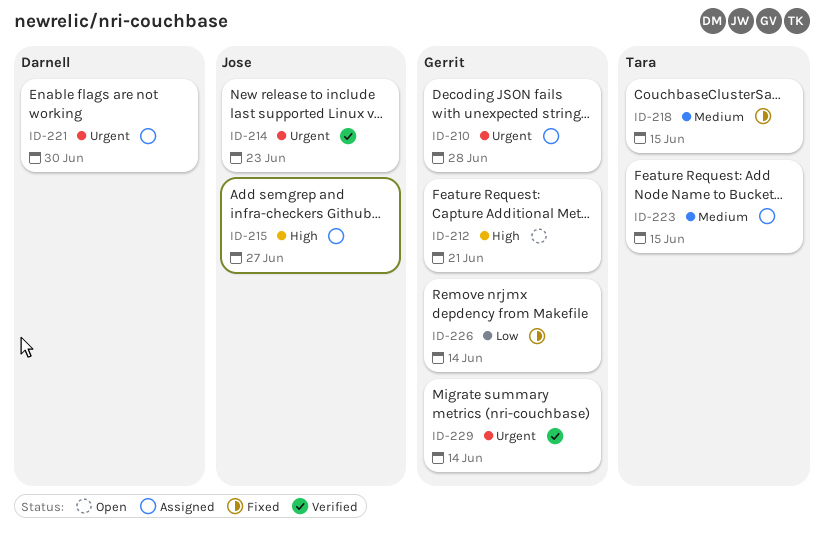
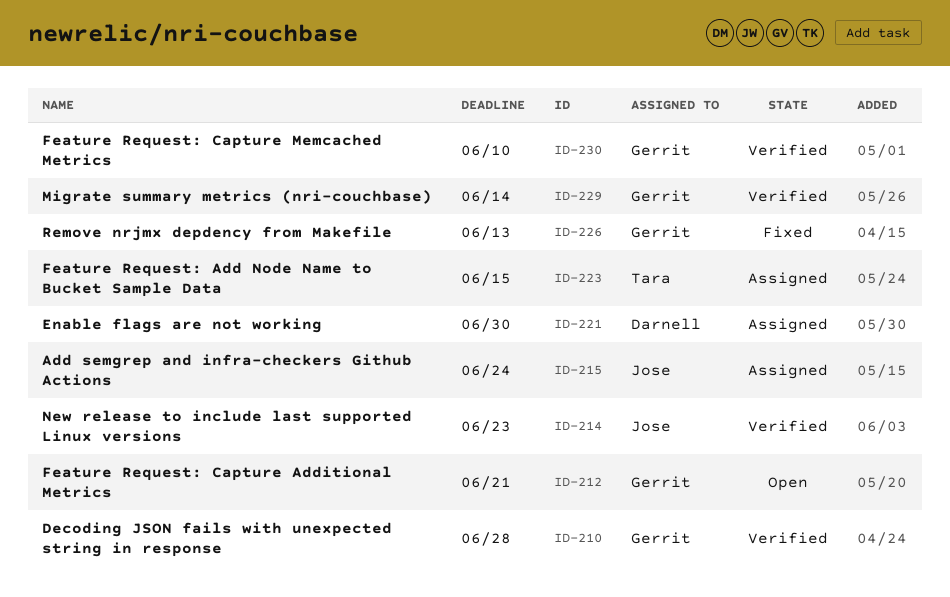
ID-210, status: Assigned -> Verified
ID-215, due: Jun 27 -> Jun 24
ID-218: present -> none
ID-226, due: Jun 14 -> Jun 13
ID-230: none -> present

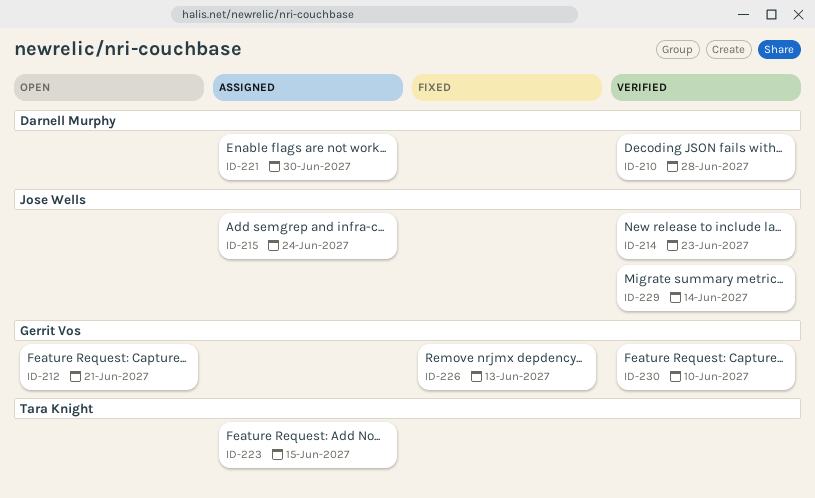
ID-210, owner: Gerrit Vos -> Darnell Murphy
ID-229, owner: Gerrit Vos -> Jose Wells

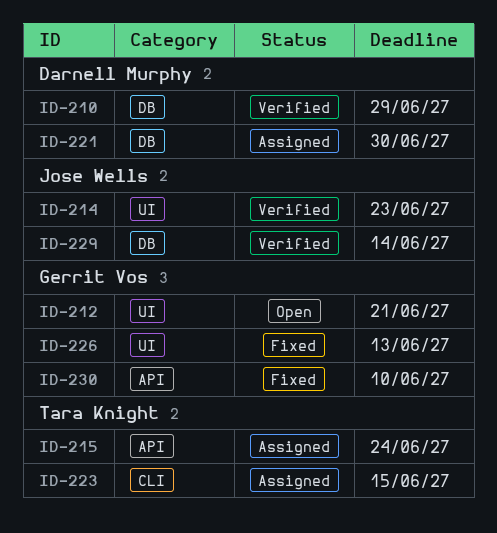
ID-210, due: Jun 28 -> Jun 29
ID-215, owner: Jose Wells -> Tara Knight
ID-230, status: Verified -> Fixed

